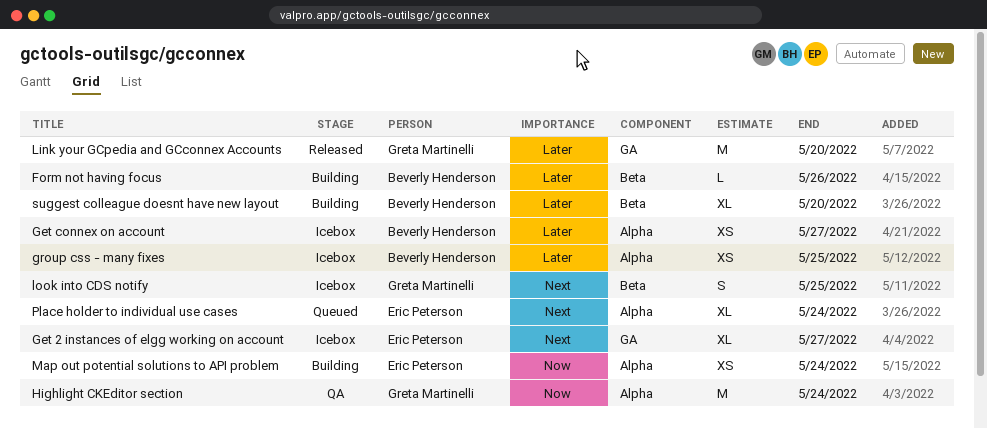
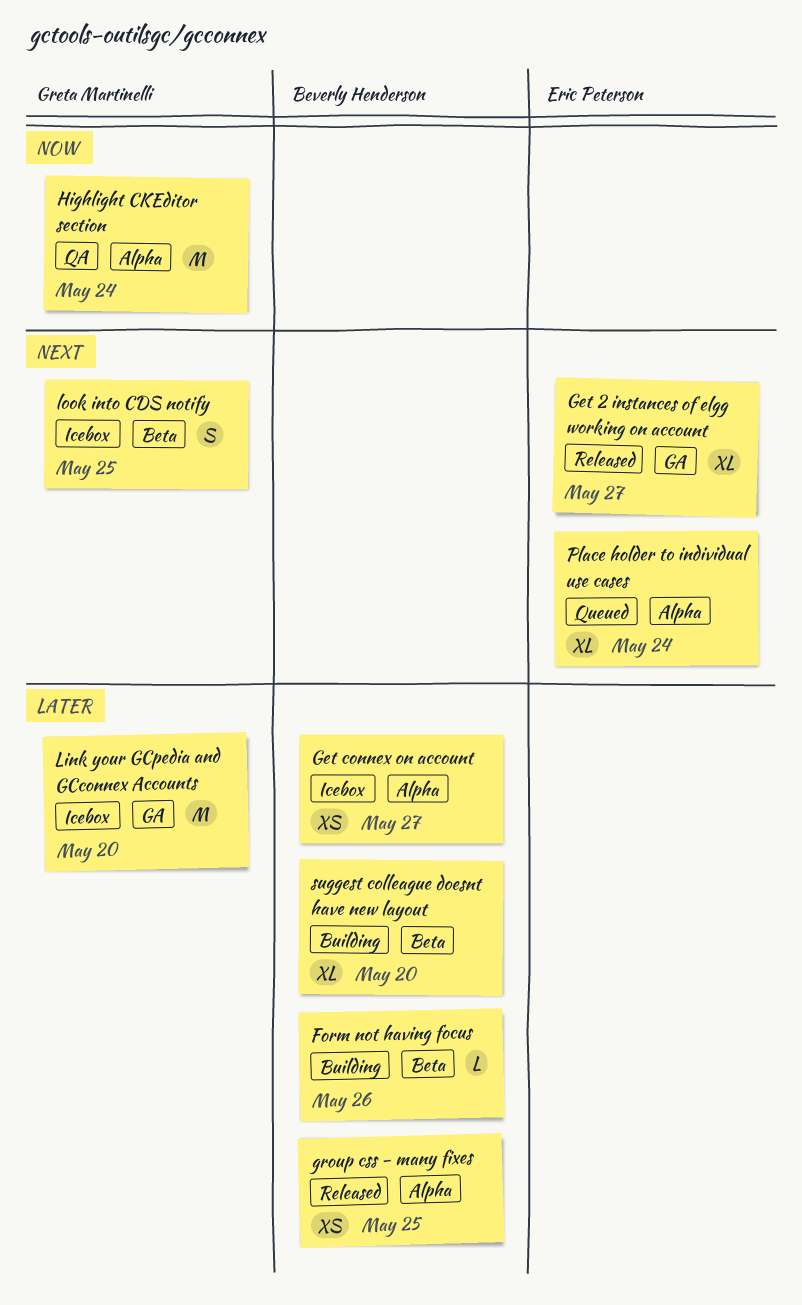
Get 2 instances of elgg working on account, status: Icebox -> Released
group css - many fixes, status: Icebox -> Released
Link your GCpedia and GCconnex Accounts, status: Released -> Icebox
Map out potential solutions to API problem: present -> none

